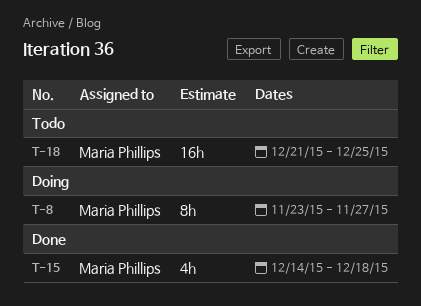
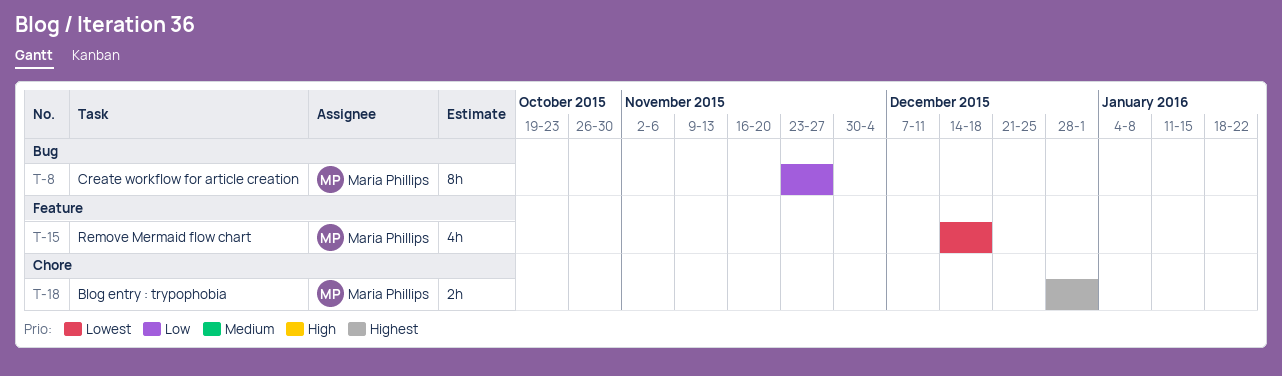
T-18, estimate: 16h -> 2h
T-18, start: Dec 21 -> Dec 28
T-18, due: Dec 25 -> Jan 1

